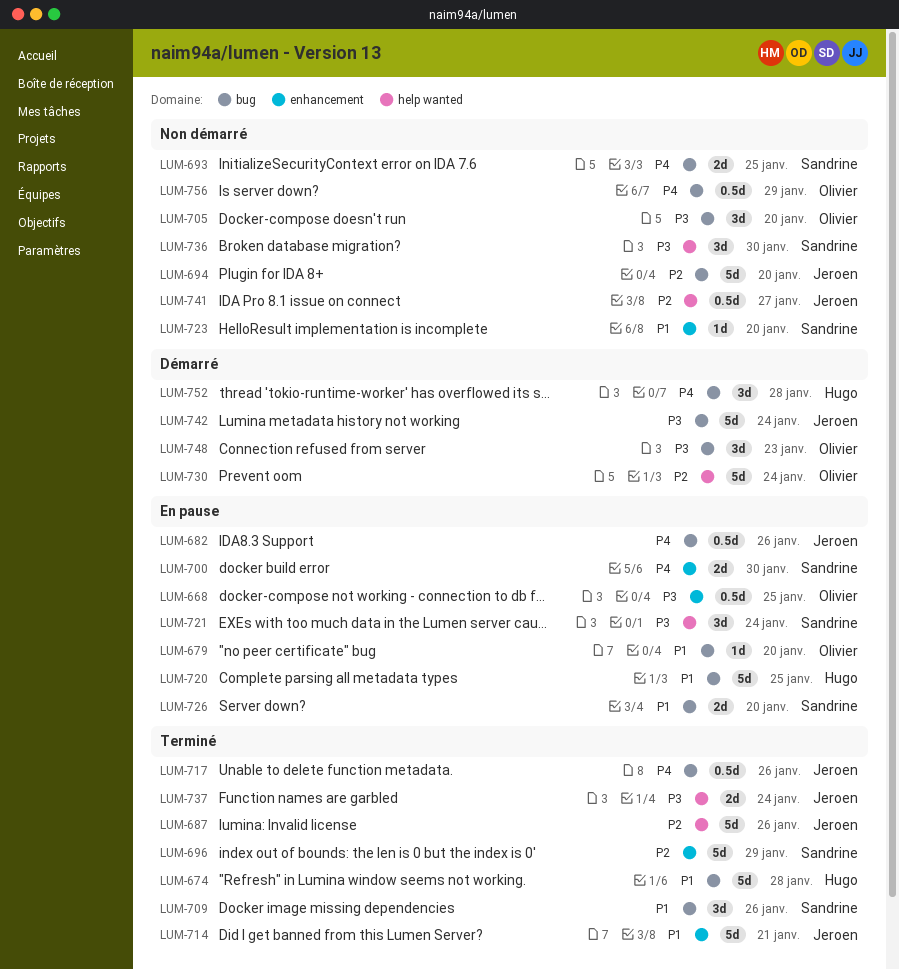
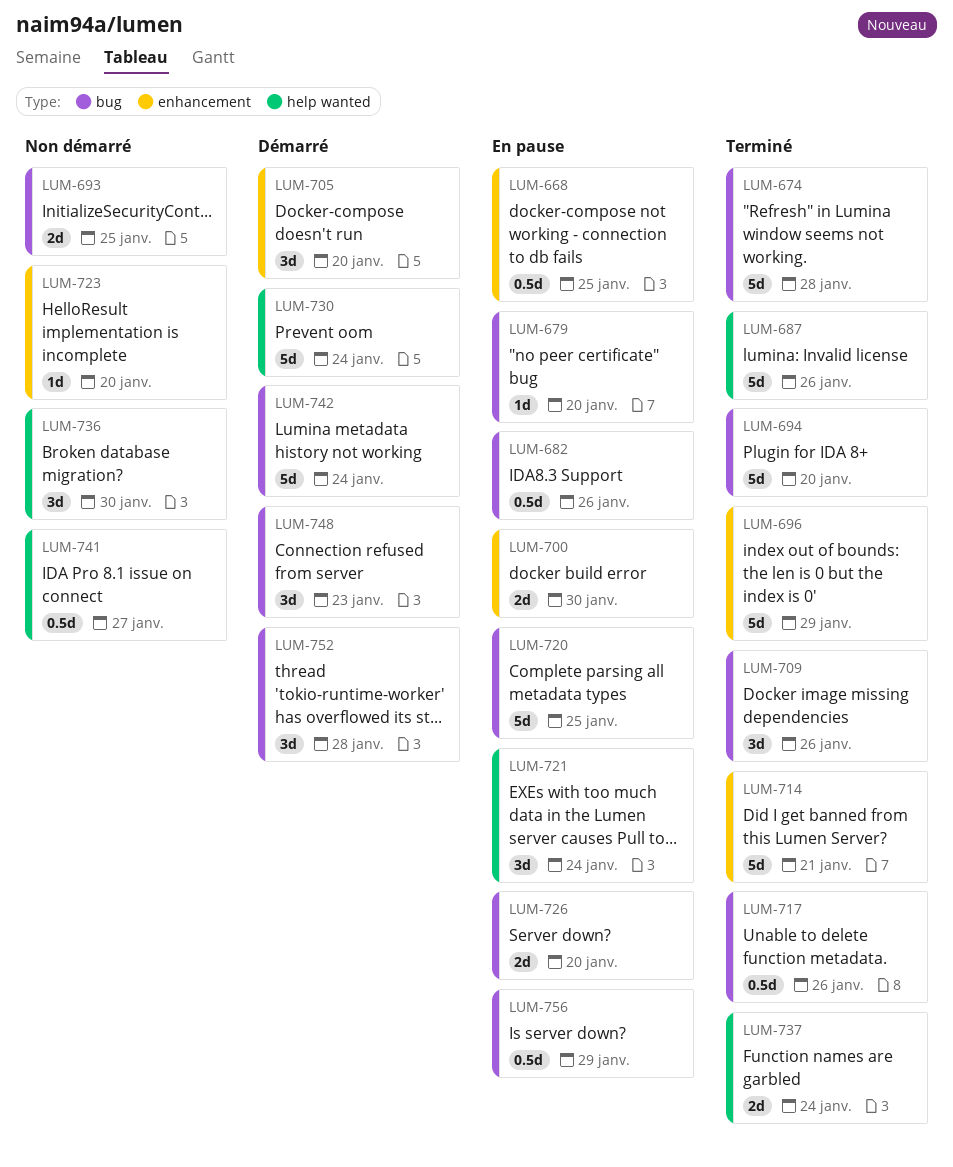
LUM-694, status: Non démarré -> Terminé
LUM-705, status: Non démarré -> Démarré
LUM-705, label: bug -> enhancement
LUM-756, status: Non démarré -> En pause

